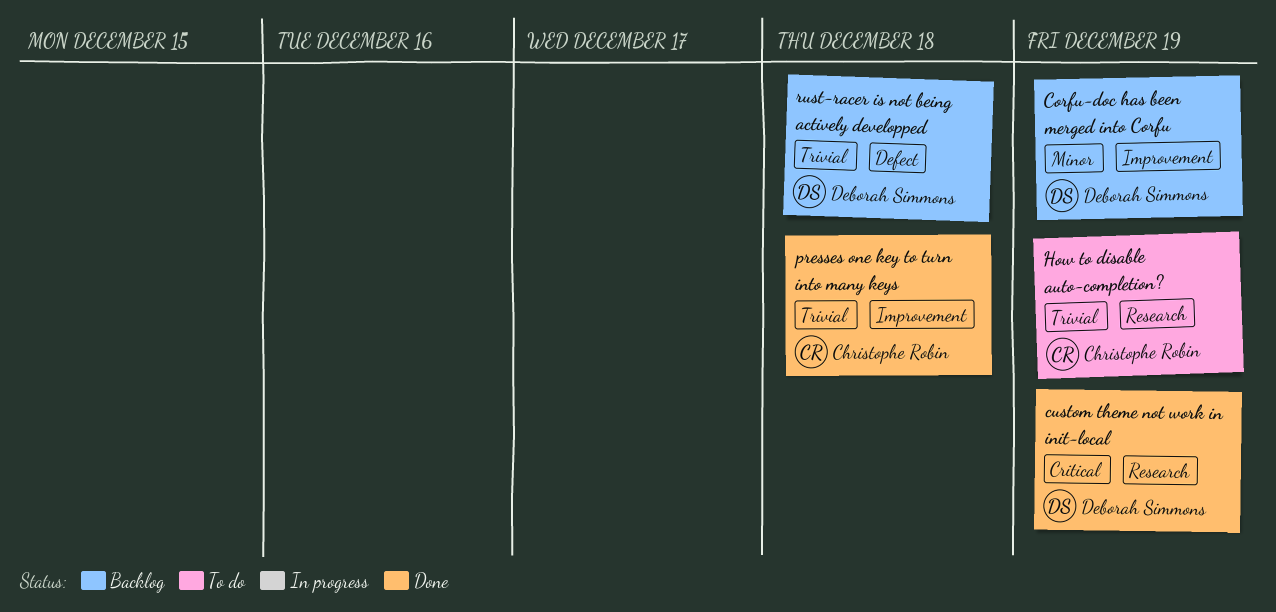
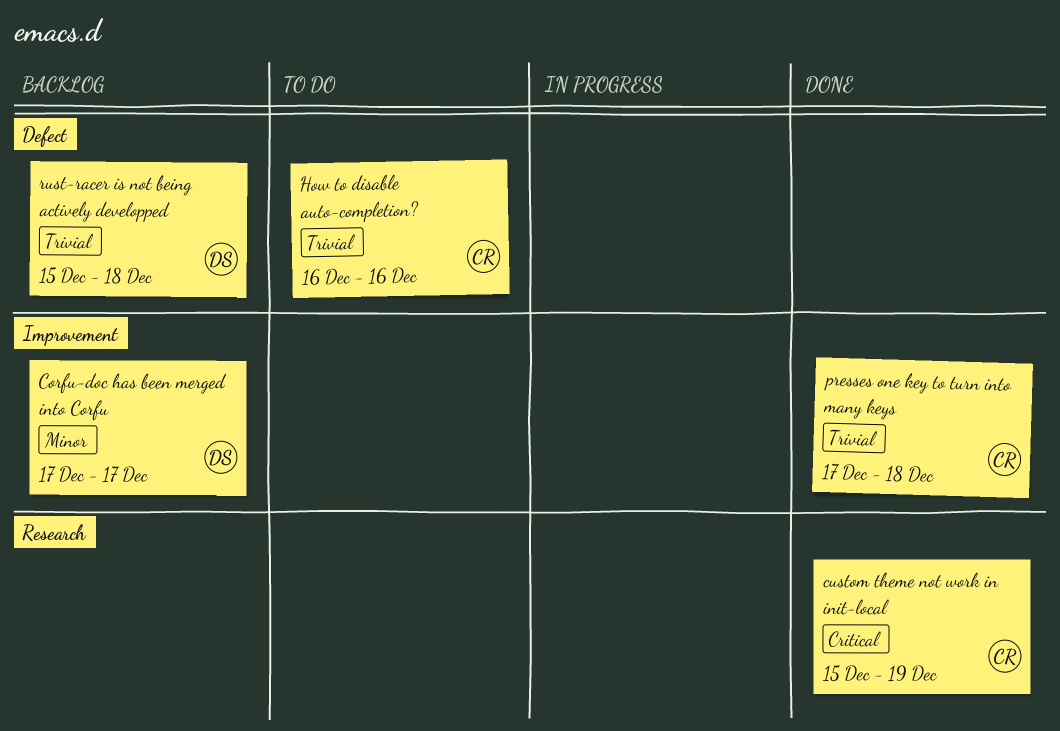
Corfu-doc has been merged into Corfu, due: Dec 19 -> Dec 17
custom theme not work in init-local, owner: Deborah Simmons -> Christophe Robin
How to disable auto-completion?, label: Research -> Defect
How to disable auto-completion?, due: Dec 19 -> Dec 16

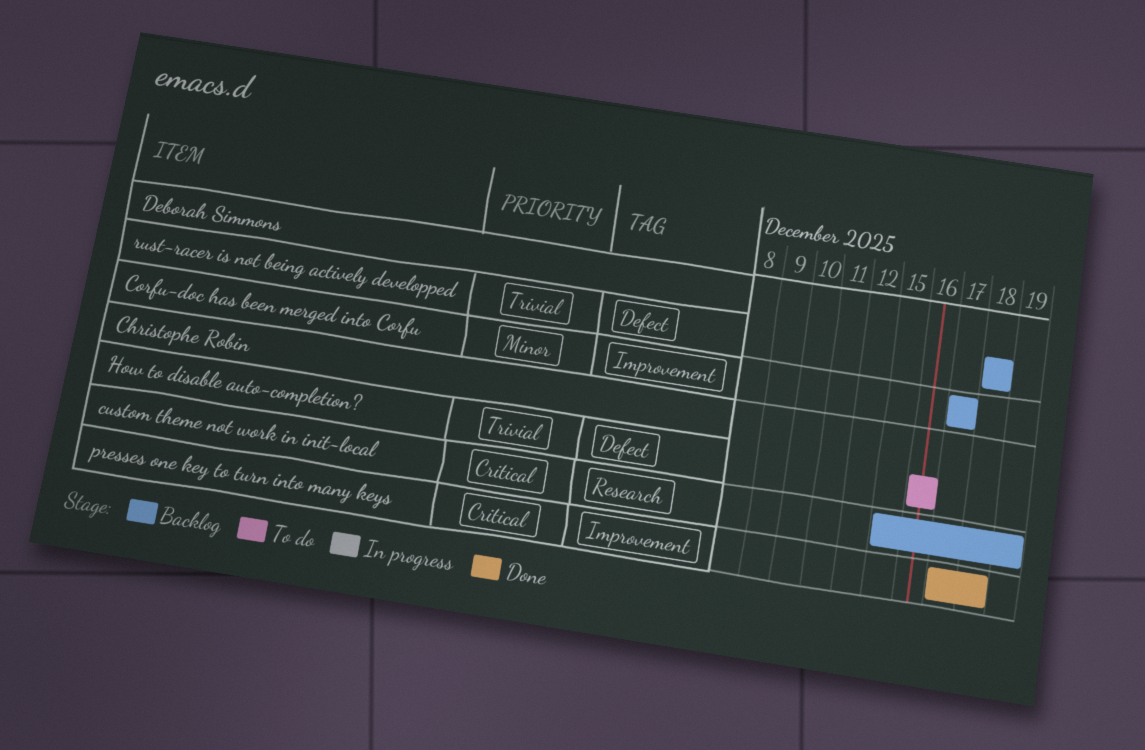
custom theme not work in init-local, status: Done -> Backlog
presses one key to turn into many keys, priority: Trivial -> Critical
rust-racer is not being actively developped, start: Dec 15 -> Dec 18

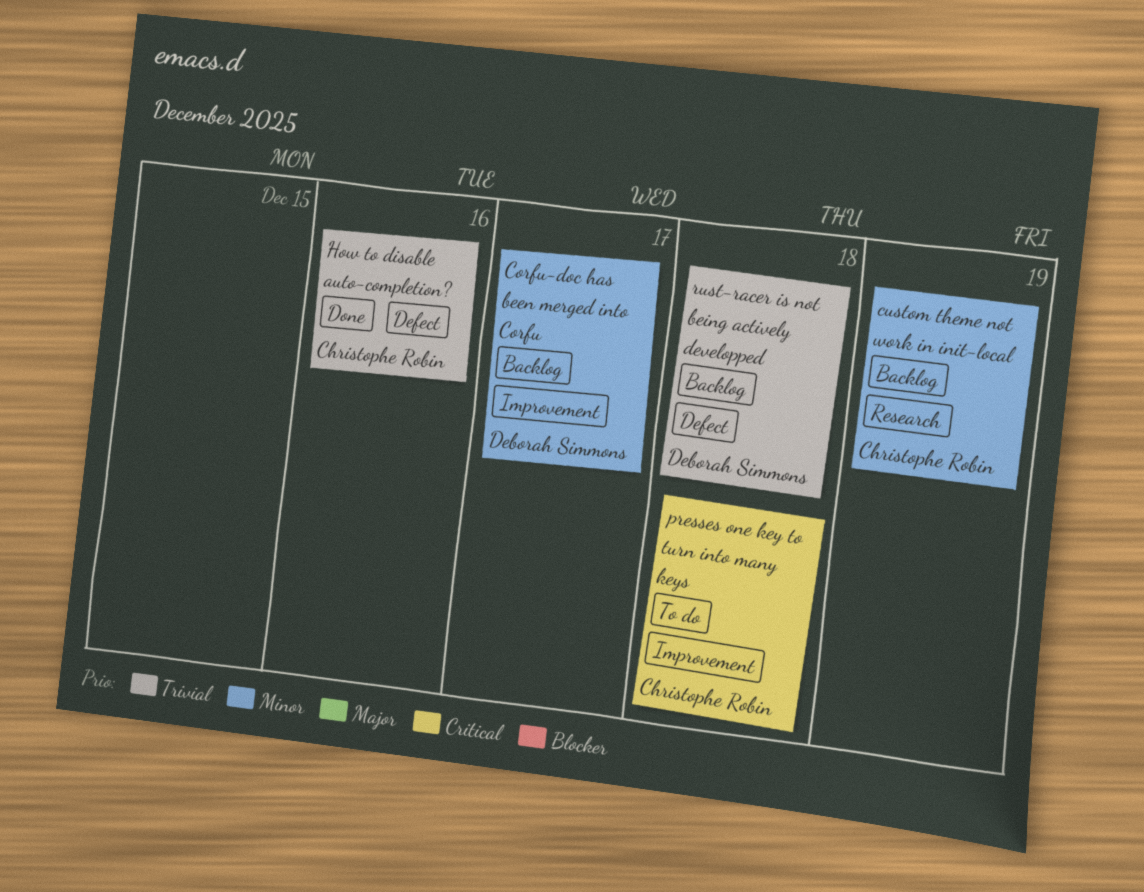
custom theme not work in init-local, priority: Critical -> Minor
How to disable auto-completion?, status: To do -> Done
presses one key to turn into many keys, status: Done -> To do

